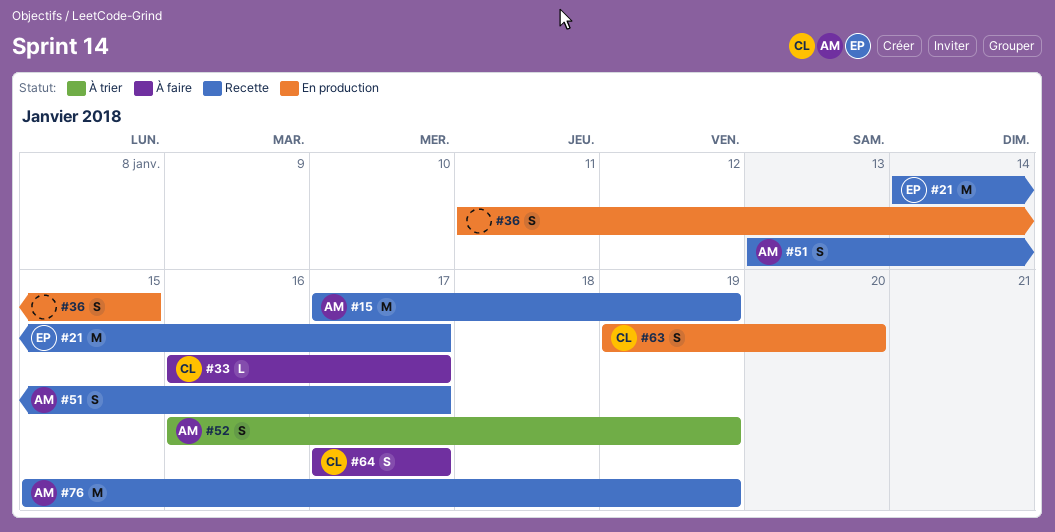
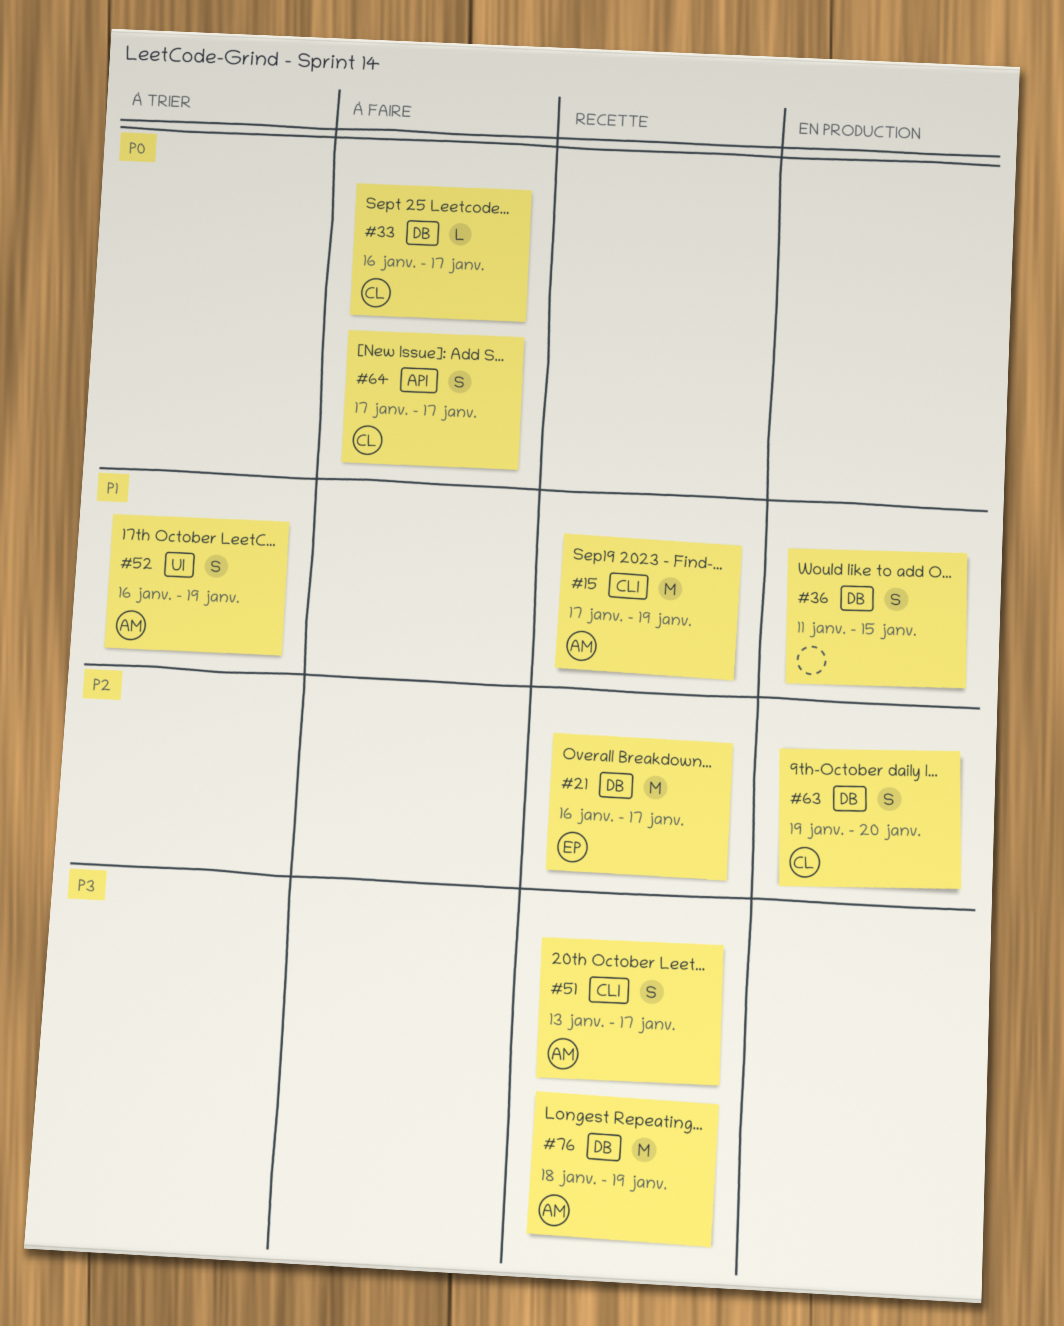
#21, start: Jan 14 -> Jan 16
#76, start: Jan 15 -> Jan 18

